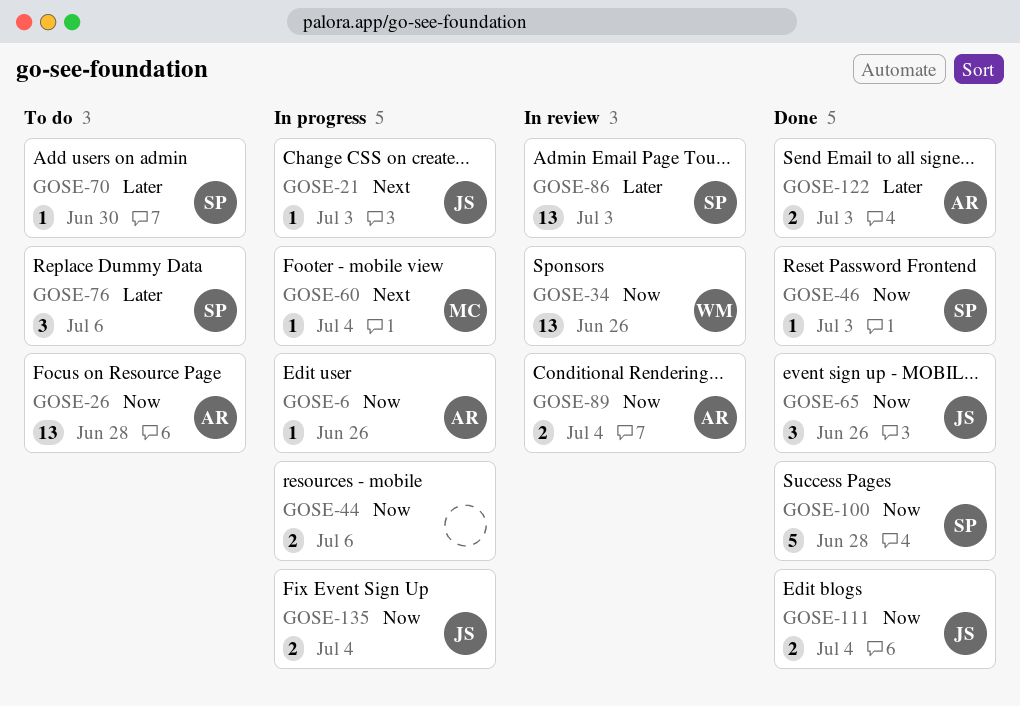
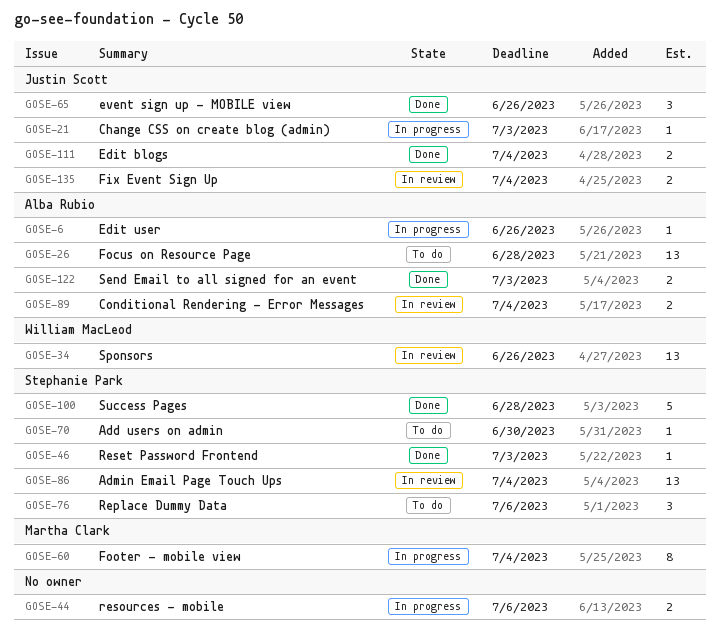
GOSE-60, estimate: 1 -> 8
GOSE-86, due: Jul 3 -> Jul 4
GOSE-135, status: In progress -> In review

